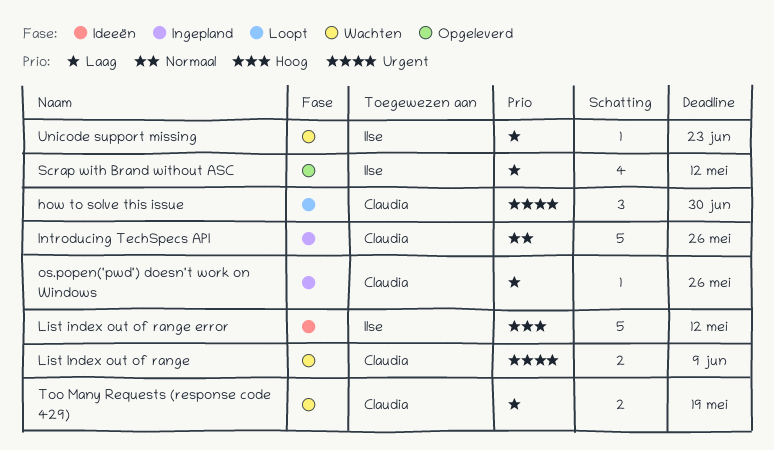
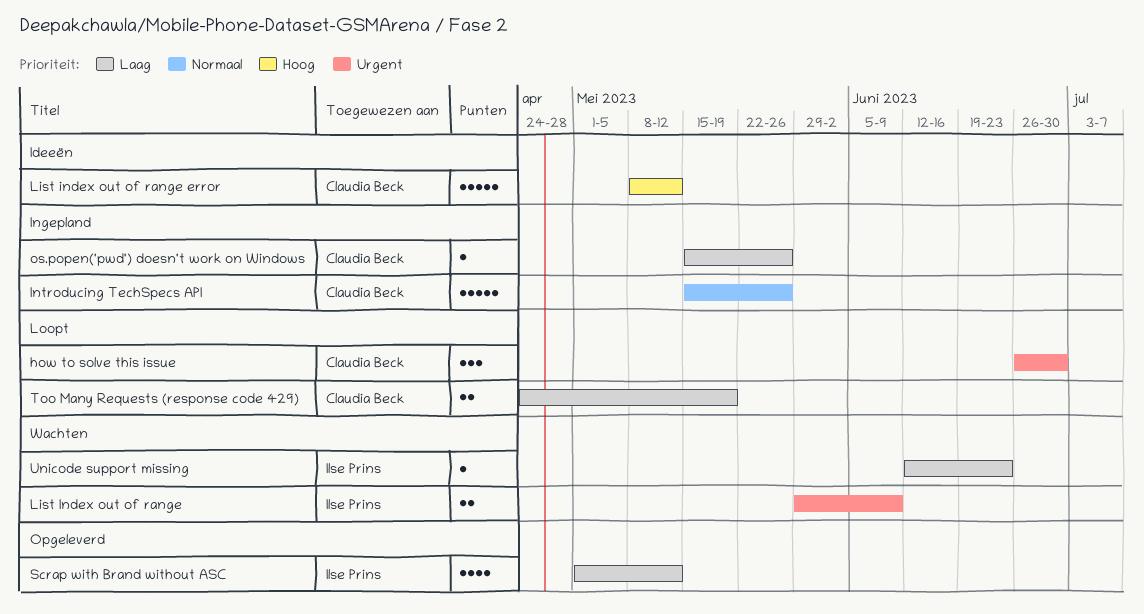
List Index out of range, owner: Claudia Beck -> Ilse Prins
List index out of range error, owner: Ilse Prins -> Claudia Beck
Too Many Requests (response code 429), status: Wachten -> Loopt

